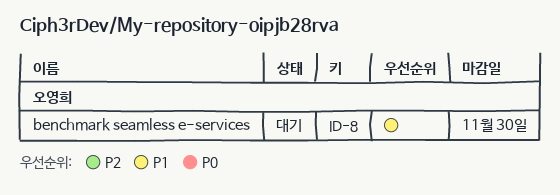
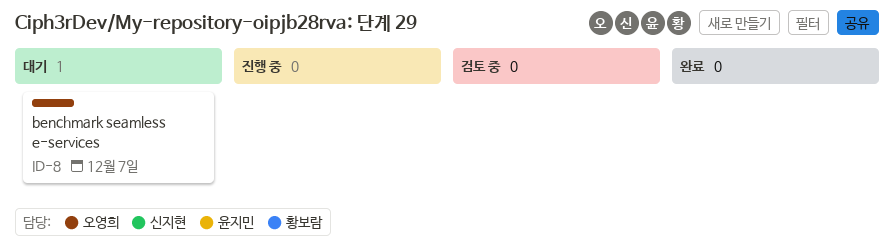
ID-8, due: Nov 30 -> Dec 7

